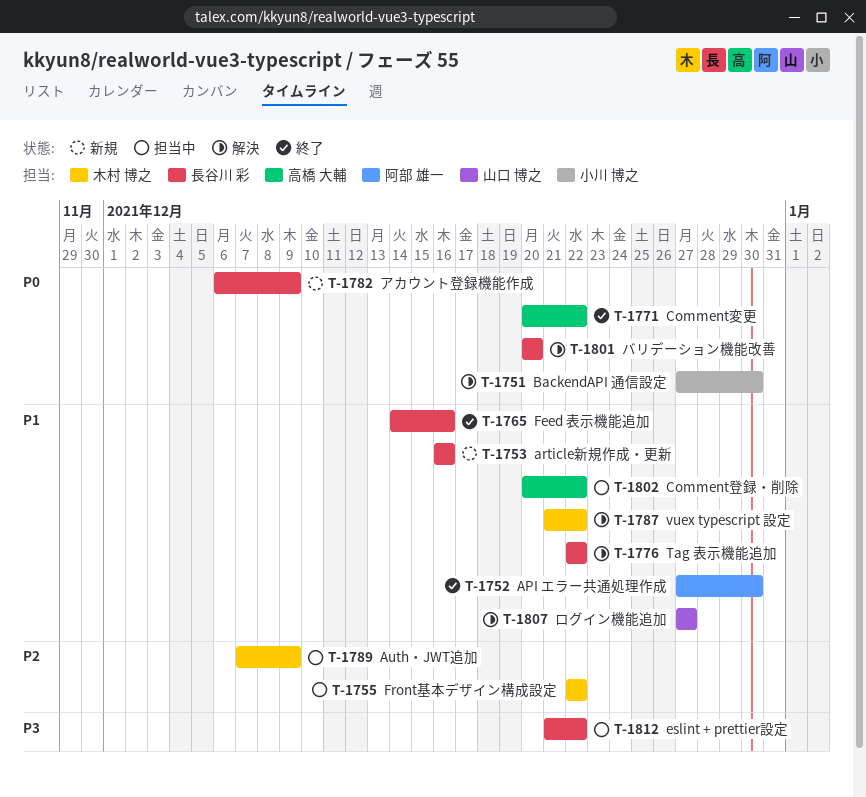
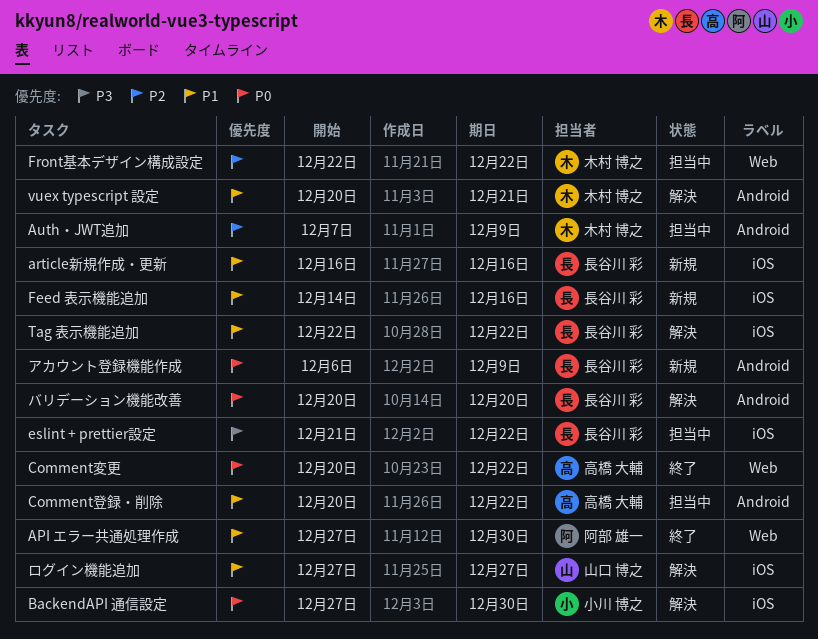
Feed 表示機能追加, status: 終了 -> 新規
vuex typescript 設定, start: Dec 21 -> Dec 20
vuex typescript 設定, due: Dec 22 -> Dec 21

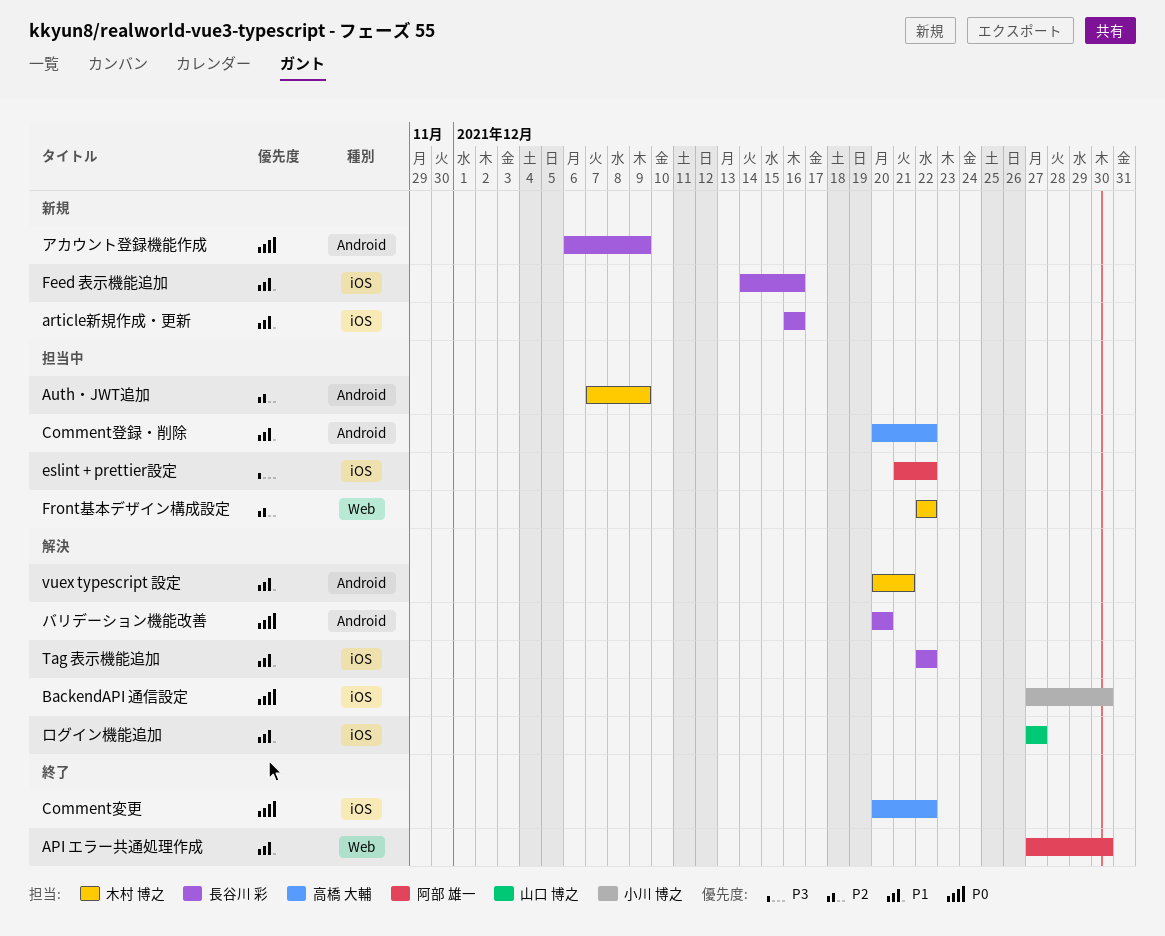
Comment変更, label: Web -> iOS
eslint + prettier設定, owner: 長谷川 彩 -> 阿部 雄一

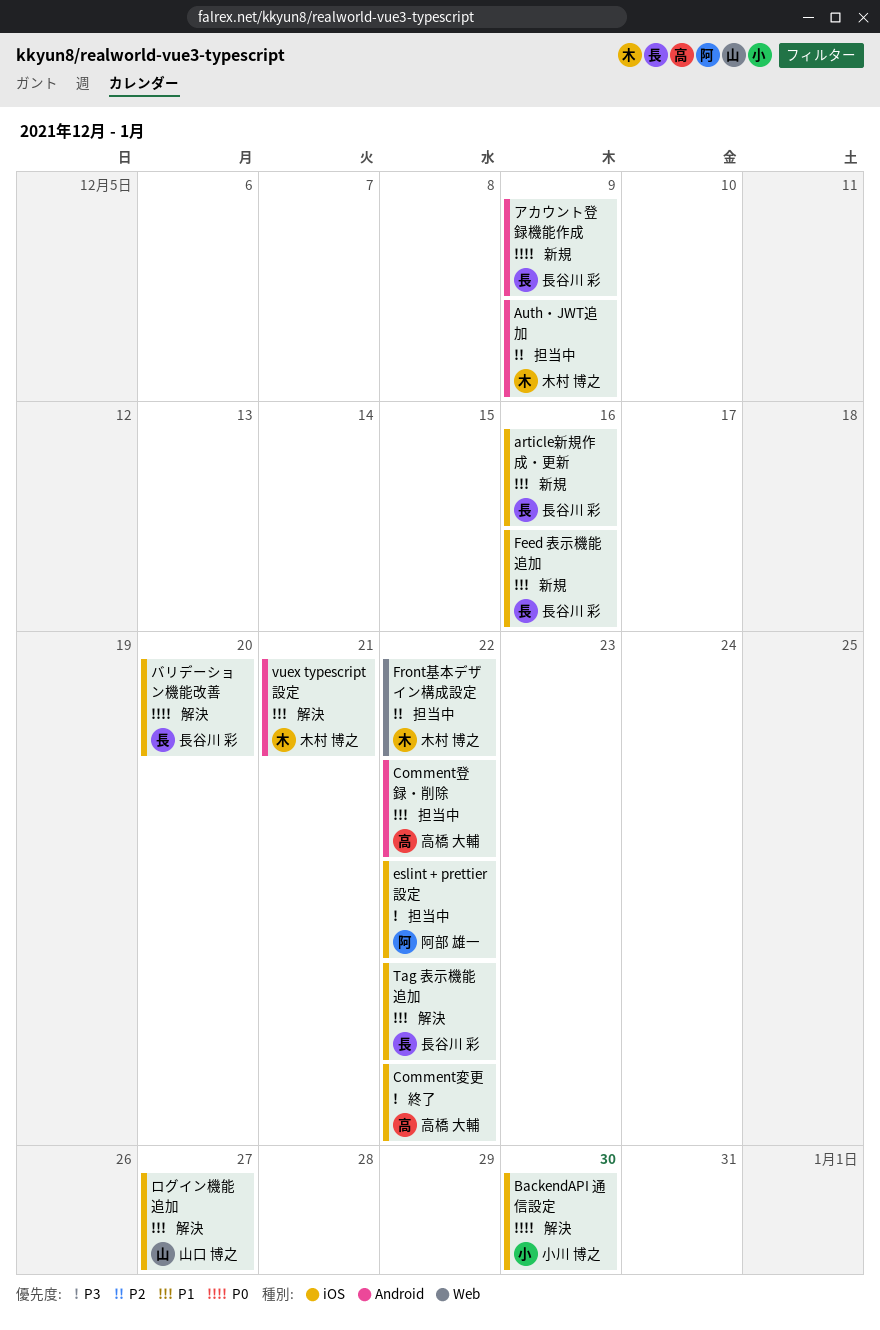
API エラー共通処理作成: present -> none
Comment変更, priority: P0 -> P3
バリデーション機能改善, label: Android -> iOS

